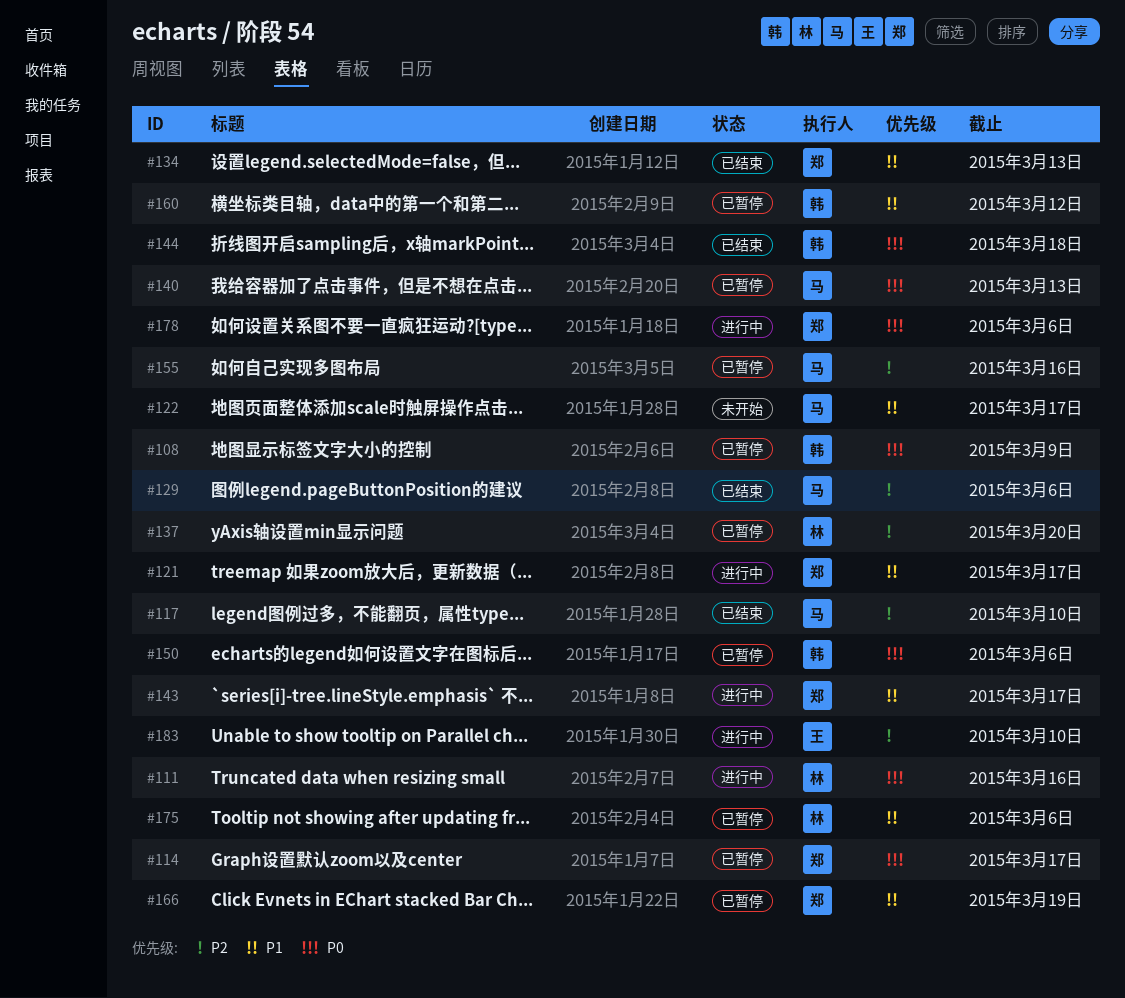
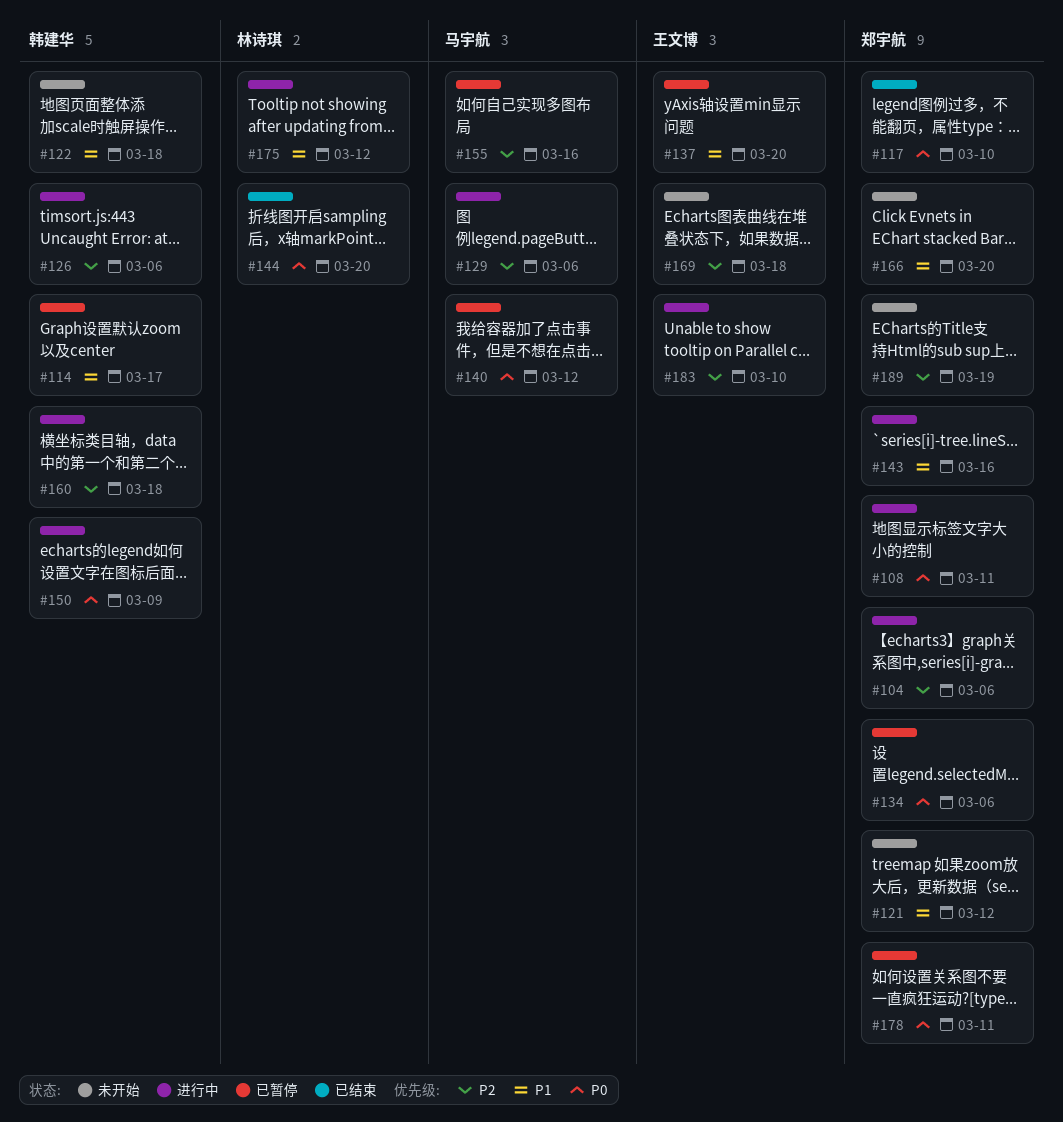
#104: none -> present
#108, status: 已暂停 -> 进行中
#108, owner: 韩建华 -> 郑宇航
#108, due: Mar 9 -> Mar 11
#111: present -> none
#114, owner: 郑宇航 -> 韩建华
#114, priority: P0 -> P1
#117, owner: 马宇航 -> 郑宇航
#117, priority: P2 -> P0
#121, status: 进行中 -> 未开始
#121, due: Mar 17 -> Mar 12
#122, owner: 马宇航 -> 韩建华
#122, due: Mar 17 -> Mar 18
#126: none -> present
#129, status: 已结束 -> 进行中
#134, status: 已结束 -> 已暂停
#134, priority: P1 -> P0
#134, due: Mar 13 -> Mar 6
#137, owner: 林诗琪 -> 王文博
#137, priority: P2 -> P1
#140, due: Mar 13 -> Mar 12
#143, due: Mar 17 -> Mar 16
#144, owner: 韩建华 -> 林诗琪
#144, due: Mar 18 -> Mar 20
#150, status: 已暂停 -> 进行中
#150, due: Mar 6 -> Mar 9
#160, status: 已暂停 -> 进行中
#160, priority: P1 -> P2
#160, due: Mar 12 -> Mar 18
#166, status: 已暂停 -> 未开始
#166, due: Mar 19 -> Mar 20
#169: none -> present
#175, status: 已暂停 -> 进行中
#175, due: Mar 6 -> Mar 12
#178, status: 进行中 -> 已暂停
#178, due: Mar 6 -> Mar 11
#189: none -> present

